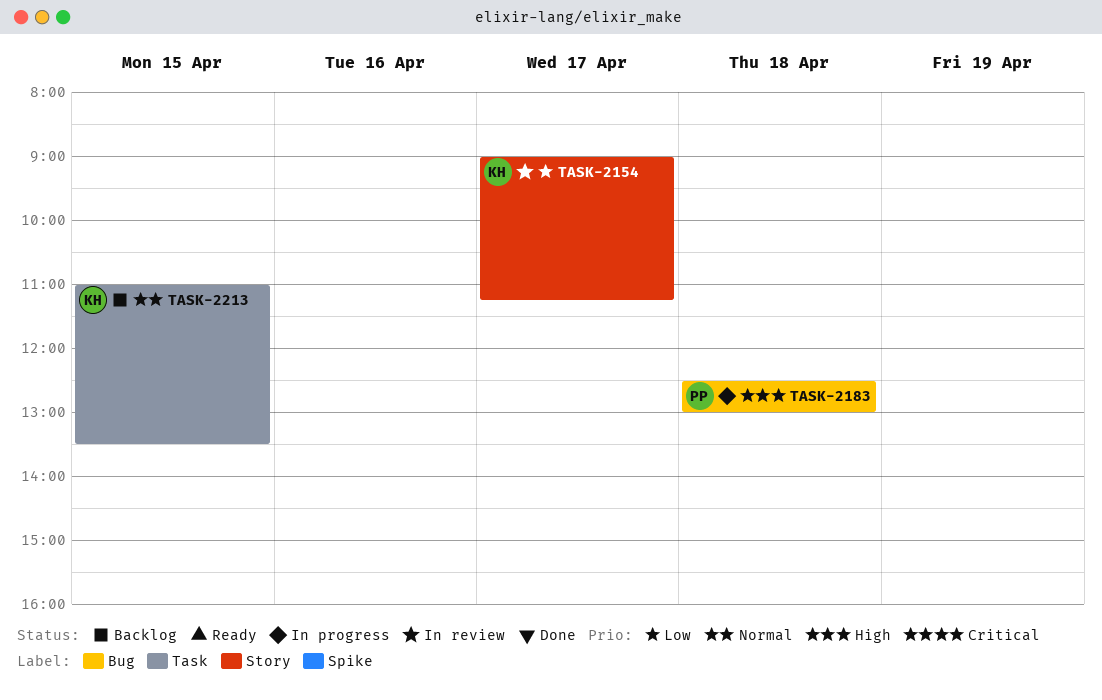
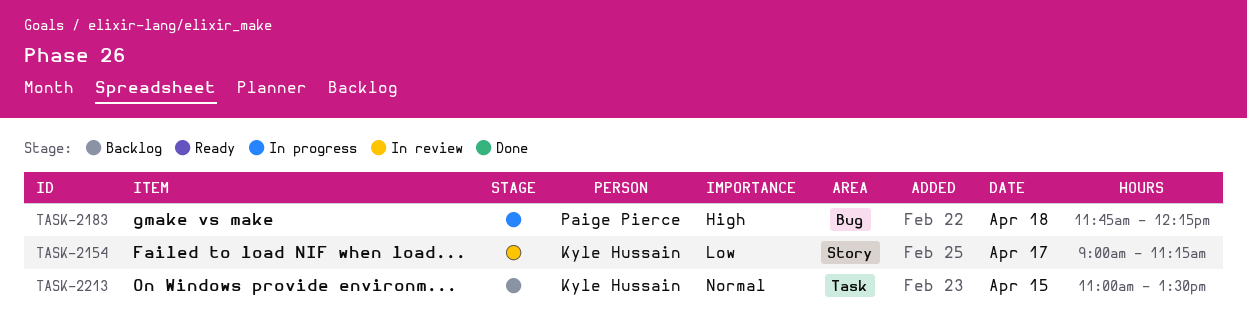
TASK-2183, begins: 12:30 -> 11:45
TASK-2183, ends: 13:00 -> 12:15

